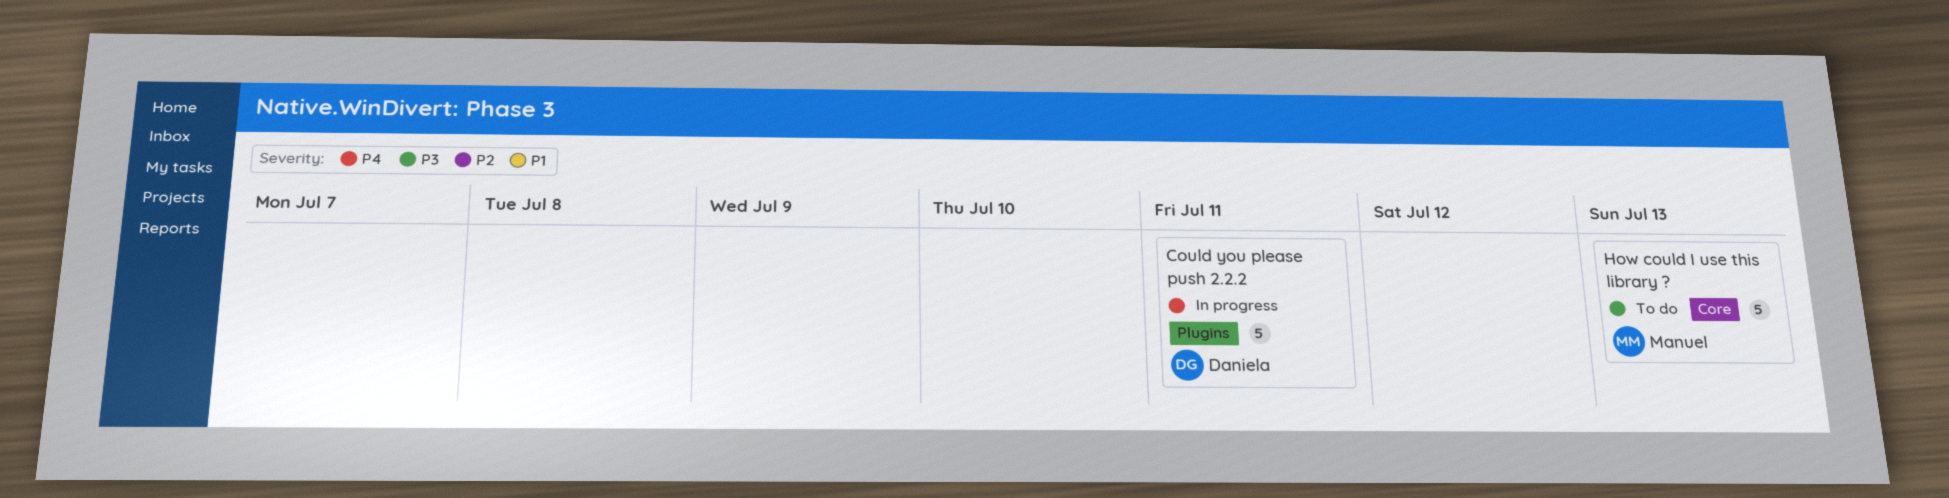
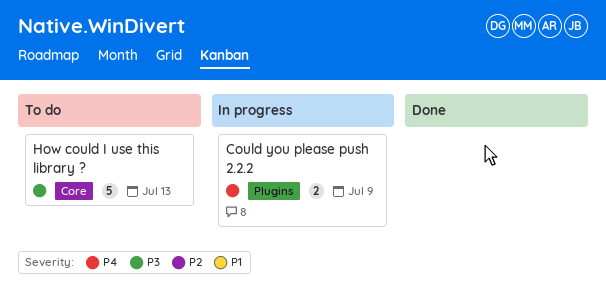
Could you please push 2.2.2, estimate: 5 -> 2
Could you please push 2.2.2, due: Jul 11 -> Jul 9

